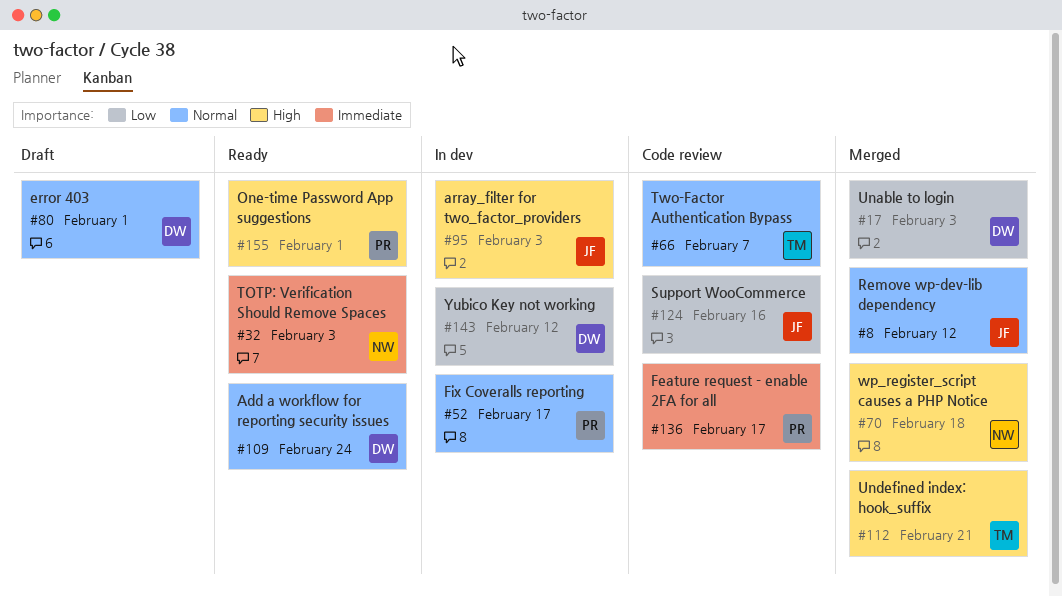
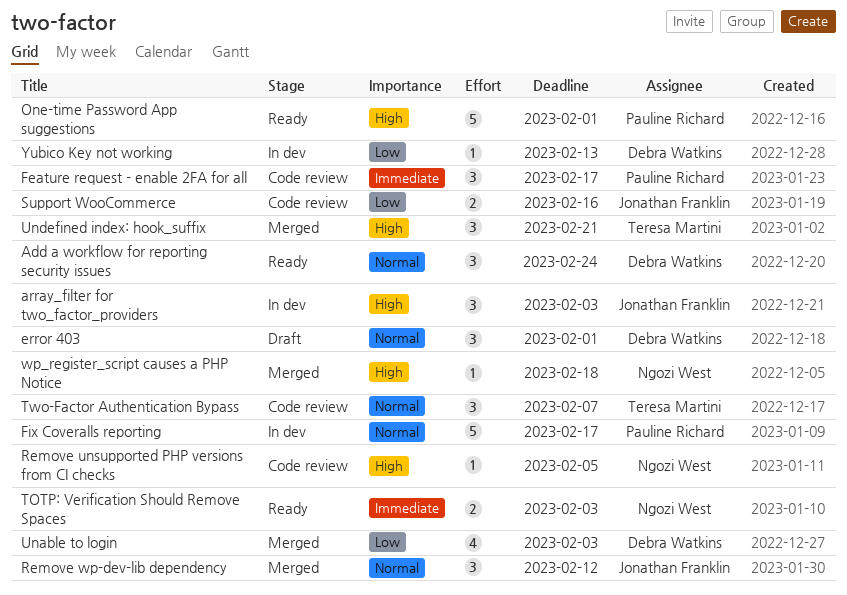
Remove unsupported PHP versions from CI checks: none -> present
Yubico Key not working, due: Feb 12 -> Feb 13

